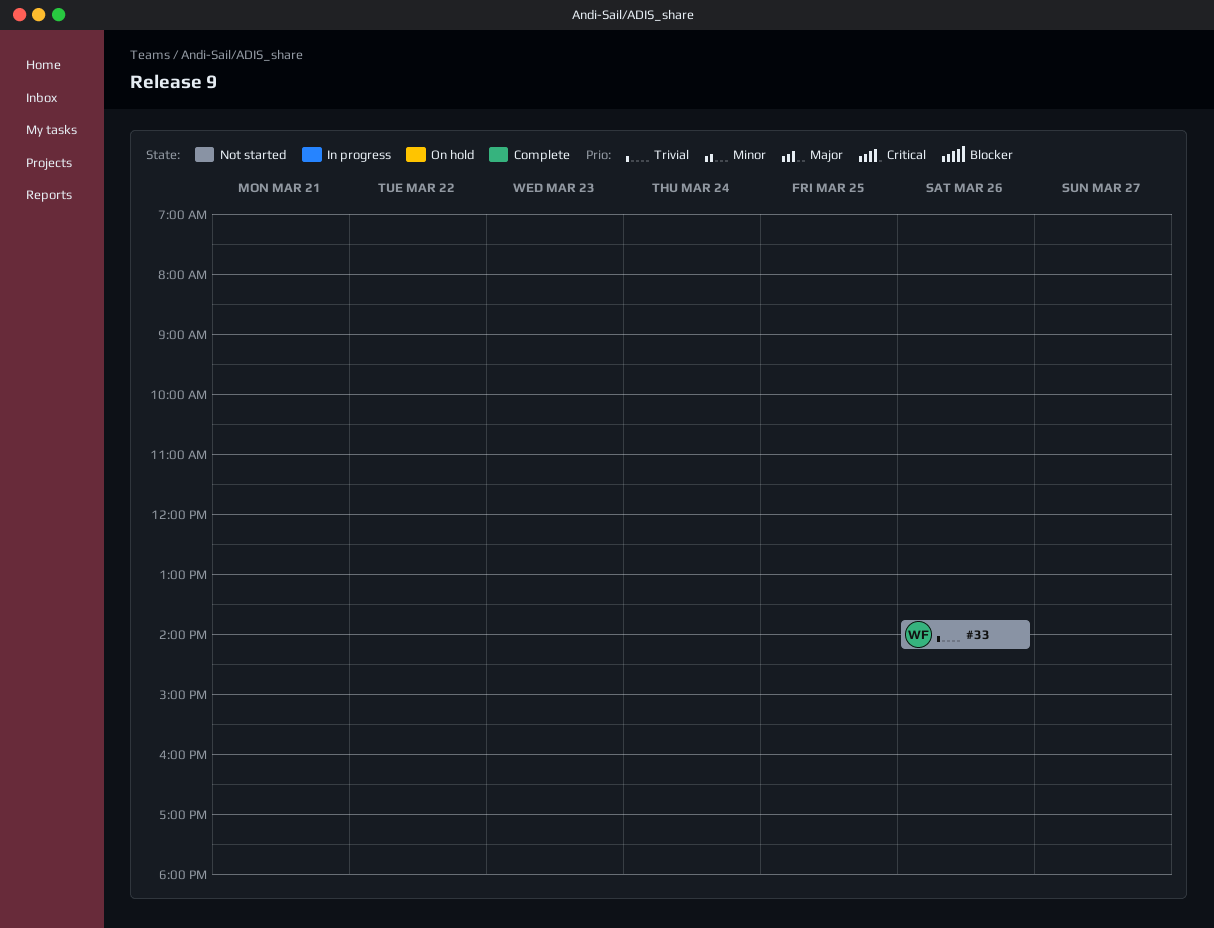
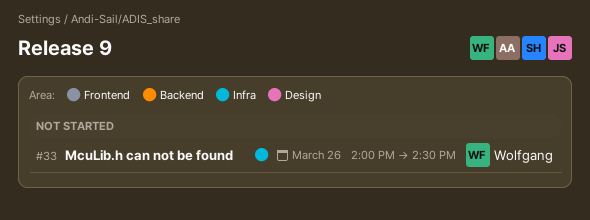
#33, begins: 13:45 -> 14:00
#33, ends: 14:15 -> 14:30

